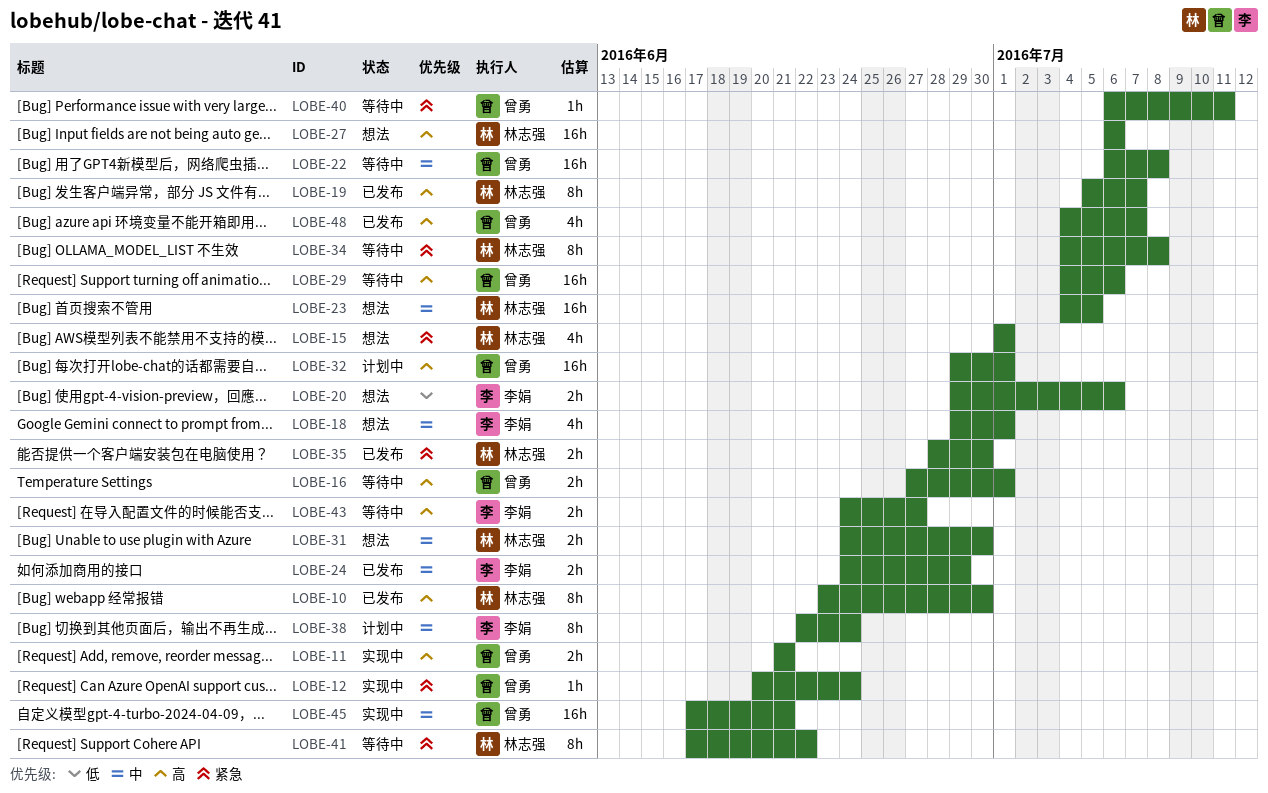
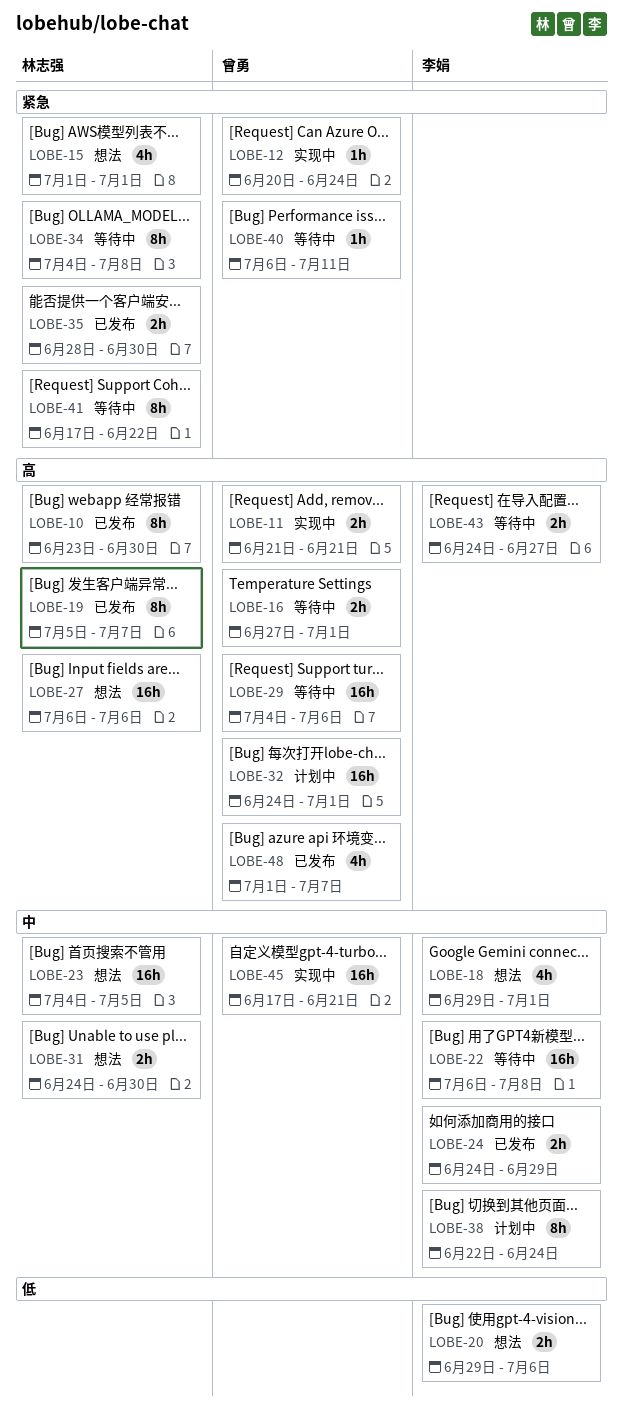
LOBE-22, owner: 曾勇 -> 李娟
LOBE-32, start: Jun 29 -> Jun 24
LOBE-48, start: Jul 4 -> Jul 1

